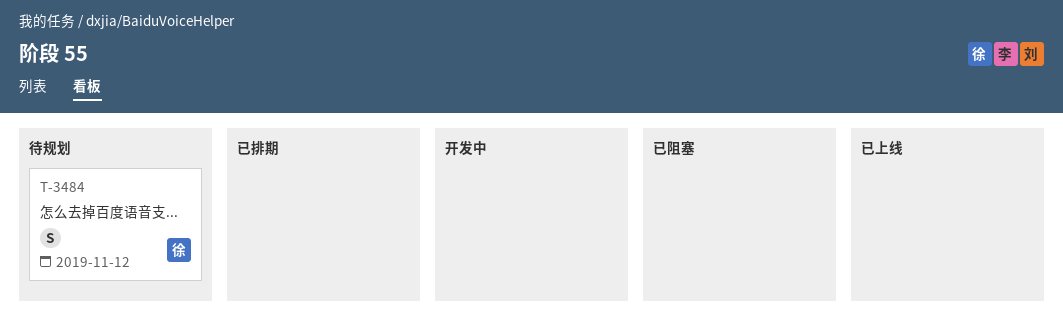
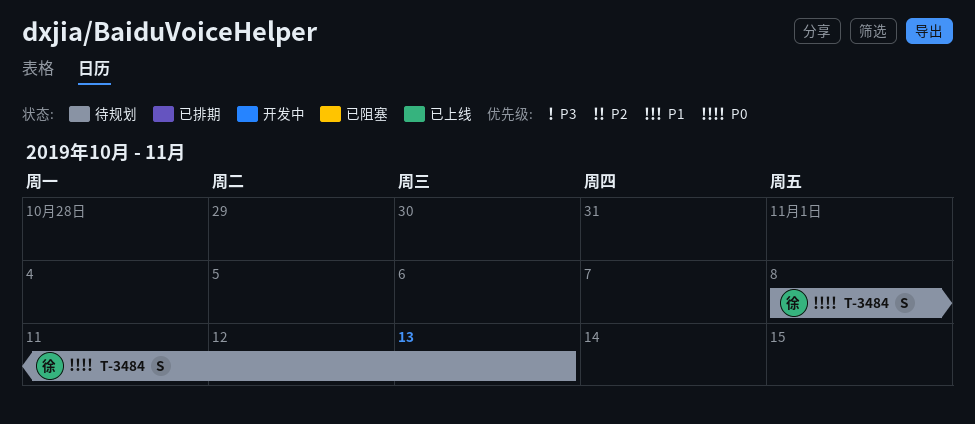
T-3484, due: Nov 12 -> Nov 13

